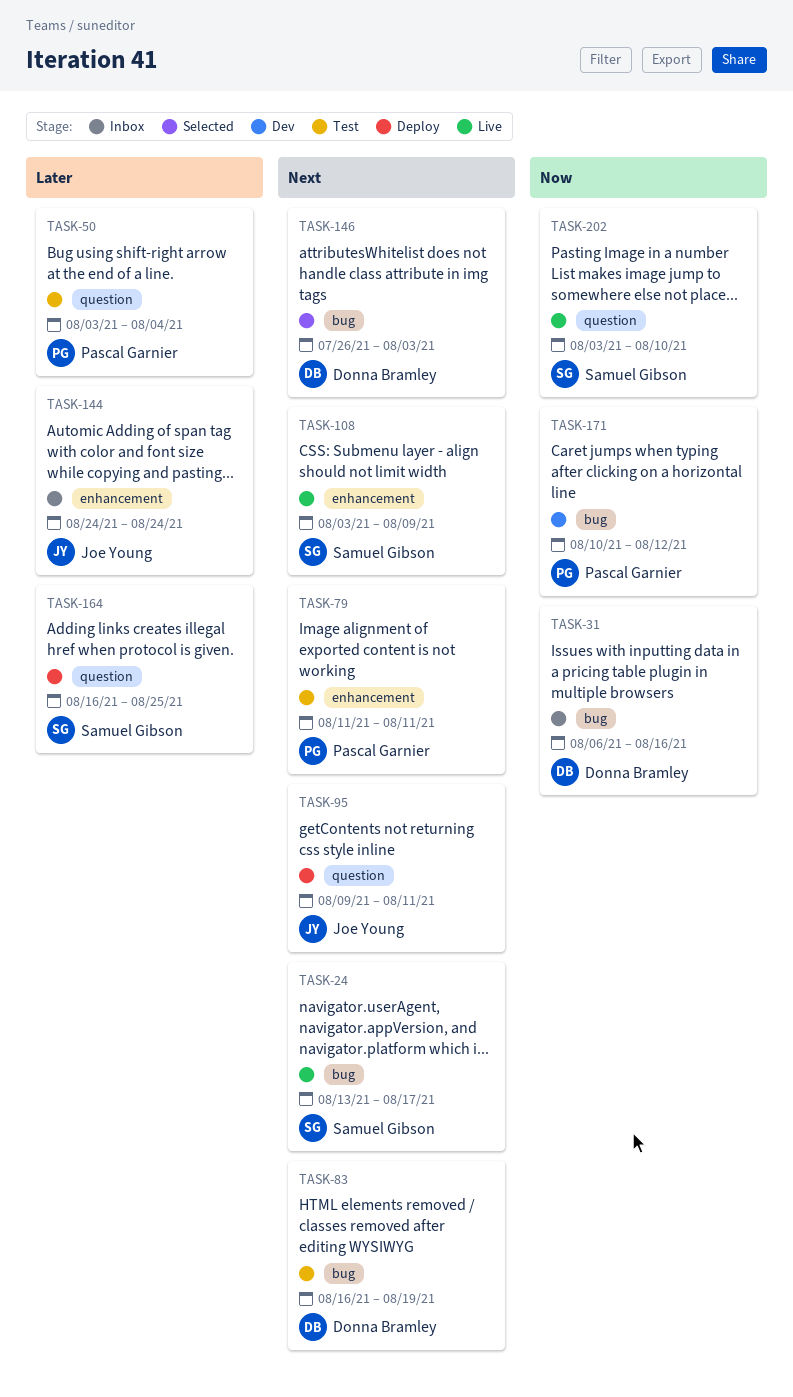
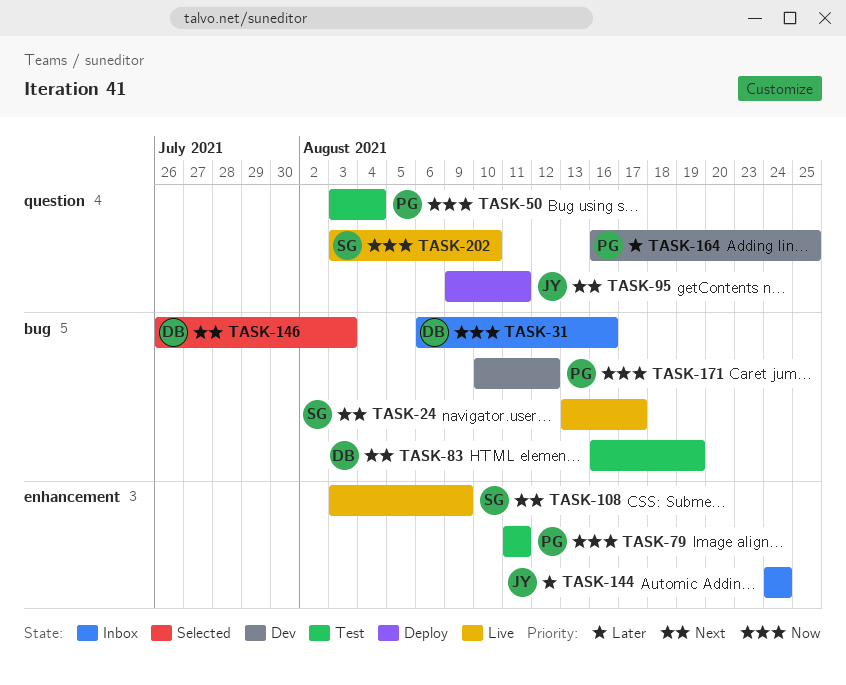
TASK-50, priority: Later -> Now
TASK-79, priority: Next -> Now
TASK-164, status: Deploy -> Dev
TASK-164, owner: Samuel Gibson -> Pascal Garnier

